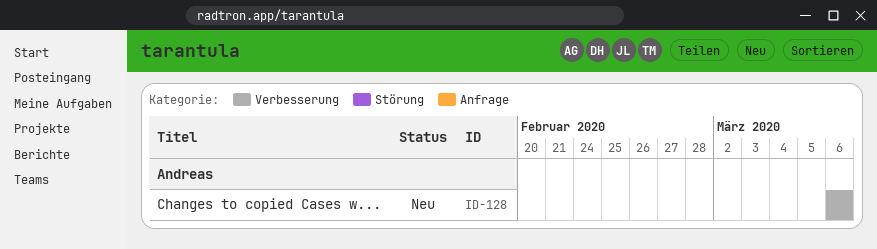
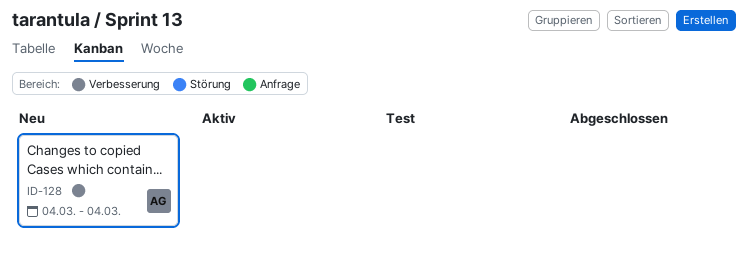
ID-128, start: Mar 6 -> Mar 4
ID-128, due: Mar 6 -> Mar 4

